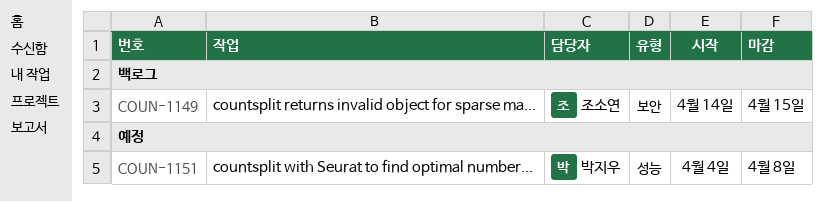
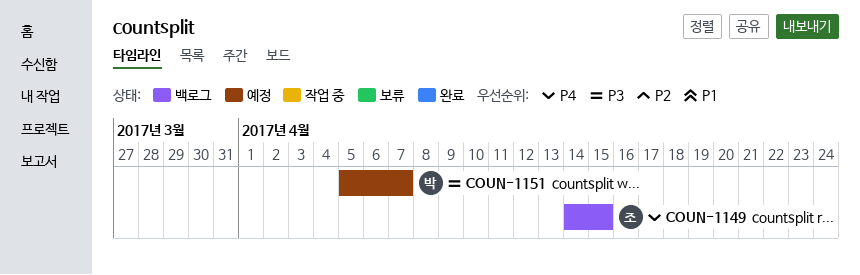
COUN-1151, start: Apr 4 -> Apr 5
COUN-1151, due: Apr 8 -> Apr 7

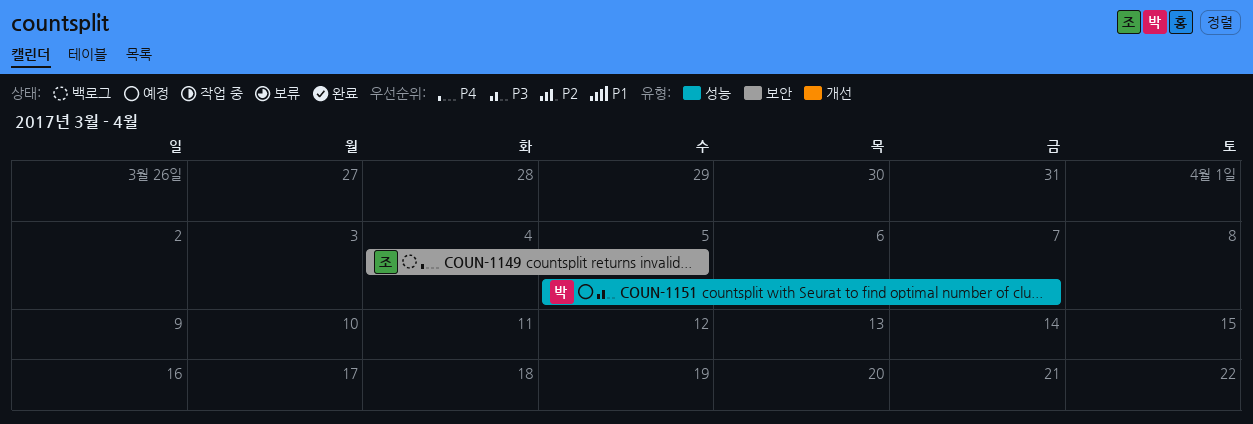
COUN-1149, start: Apr 14 -> Apr 4
COUN-1149, due: Apr 15 -> Apr 5

